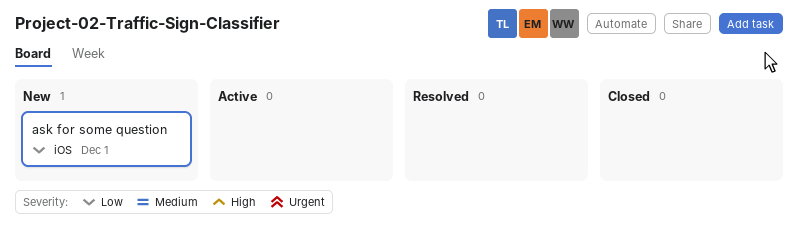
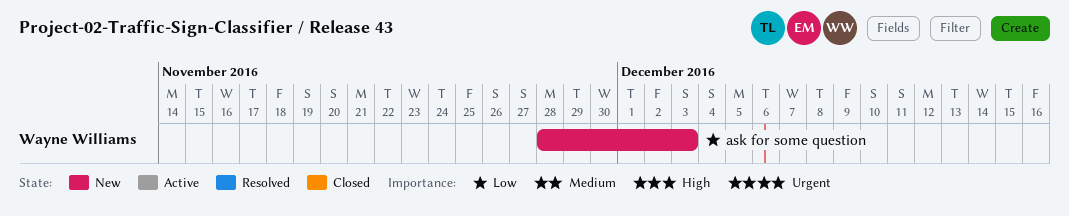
ask for some question, due: Dec 1 -> Dec 3

